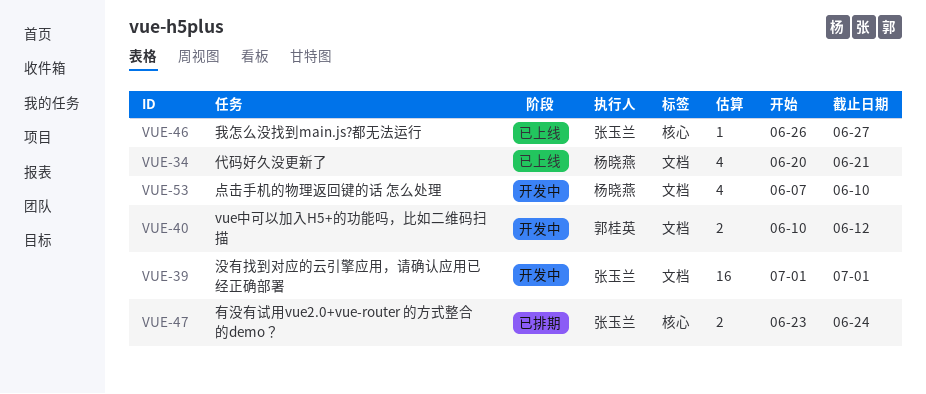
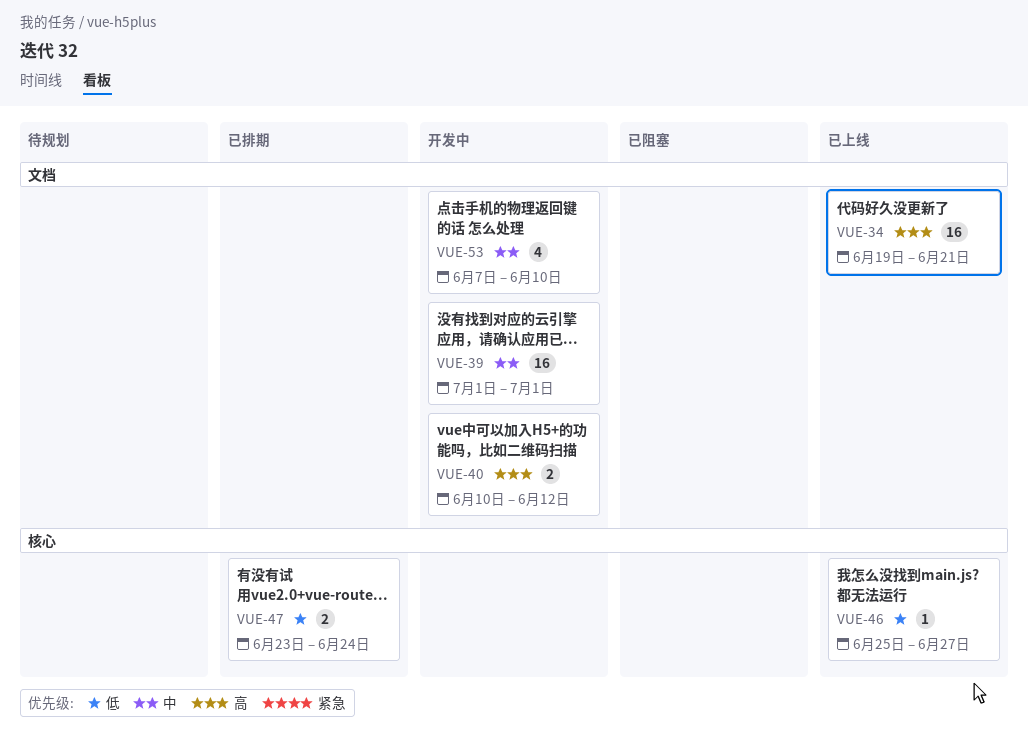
VUE-34, estimate: 4 -> 16
VUE-34, start: Jun 20 -> Jun 19
VUE-46, start: Jun 26 -> Jun 25

